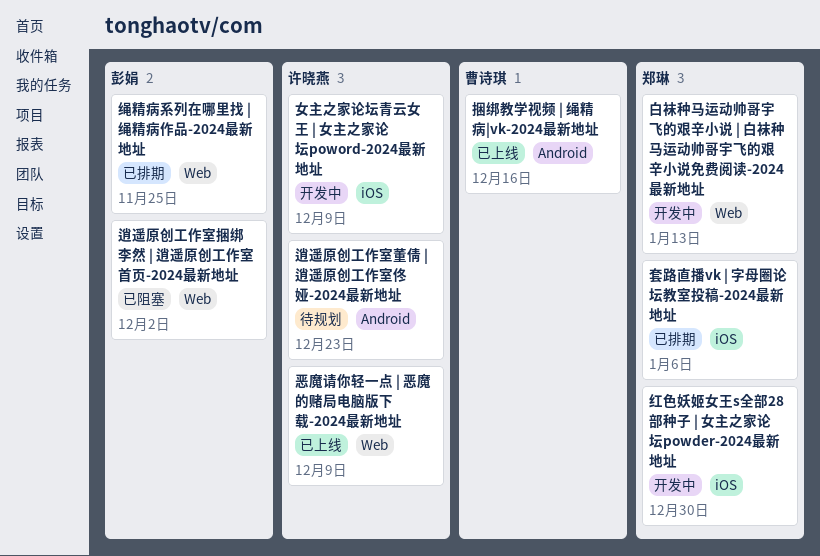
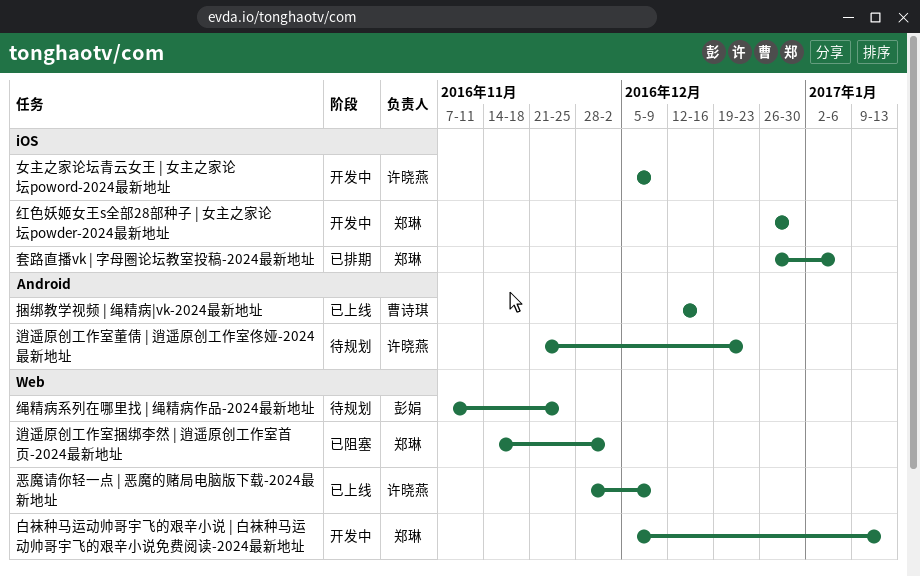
绳精病系列在哪里找 | 绳精病作品-2024最新地址, status: 已排期 -> 待规划
逍遥原创工作室捆绑李然 | 逍遥原创工作室首页-2024最新地址, owner: 彭娟 -> 郑琳

